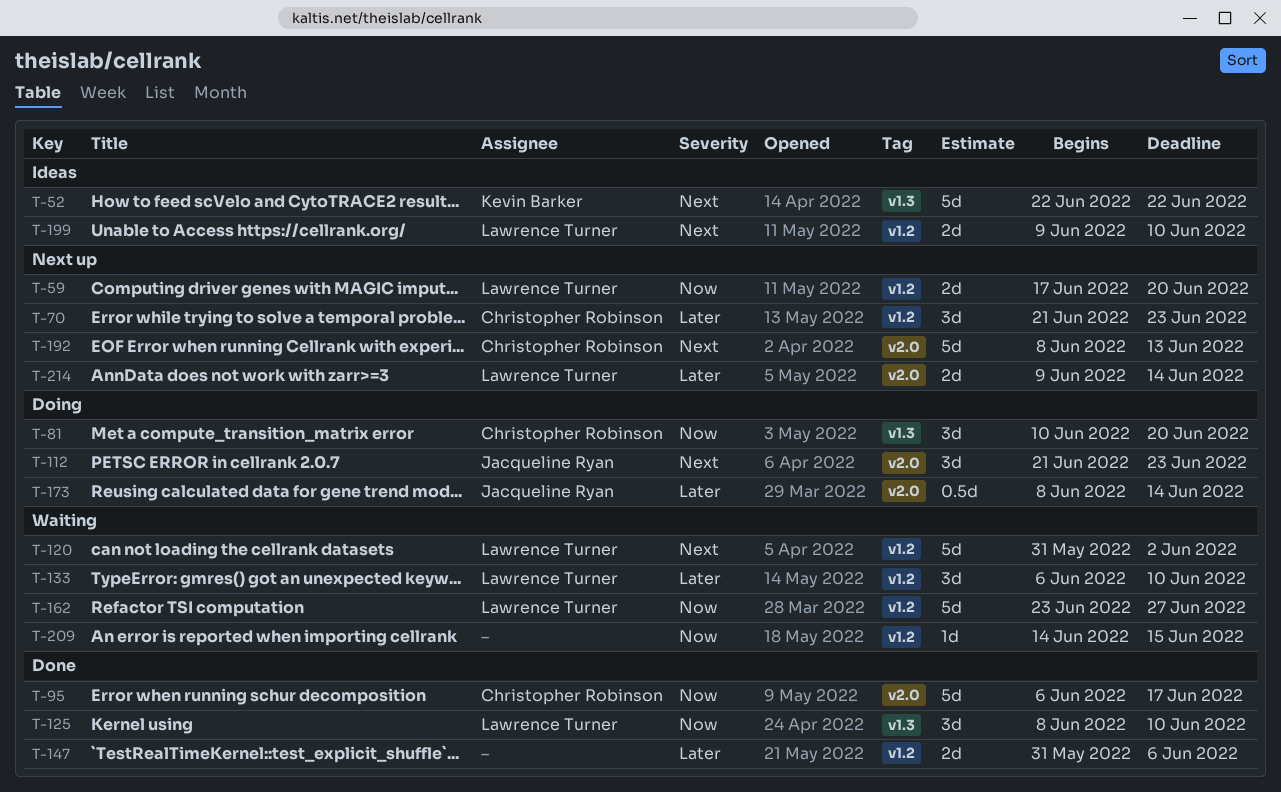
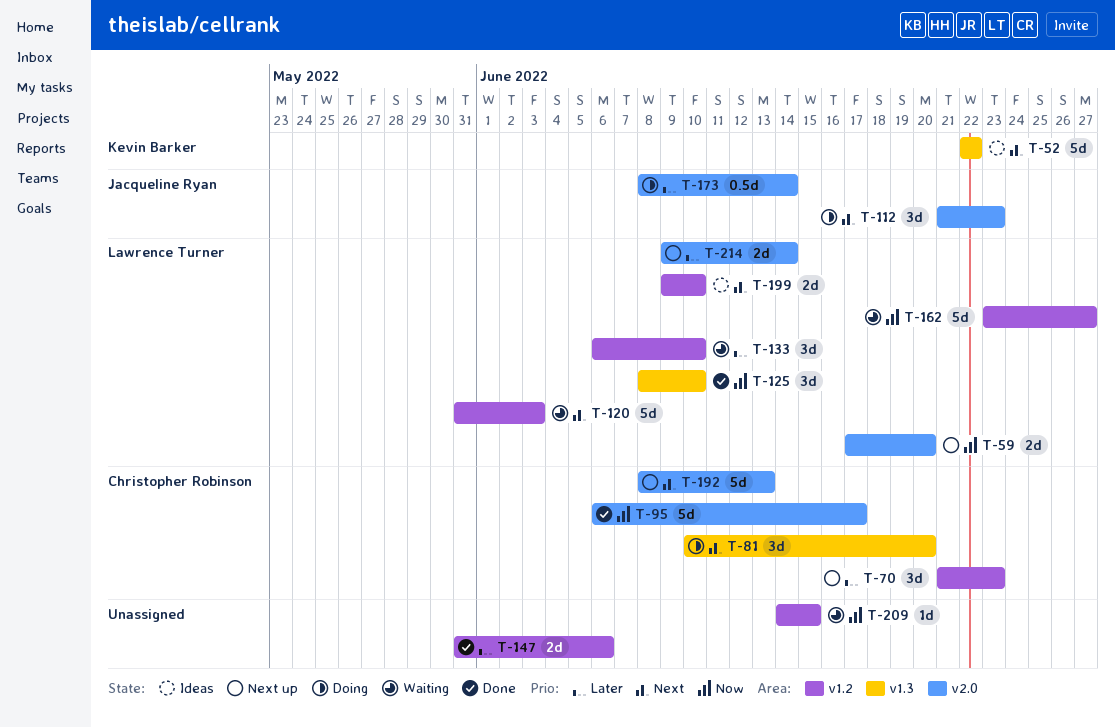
T-59, label: v1.2 -> v2.0
T-81, priority: Now -> Next
T-120, due: Jun 2 -> Jun 3

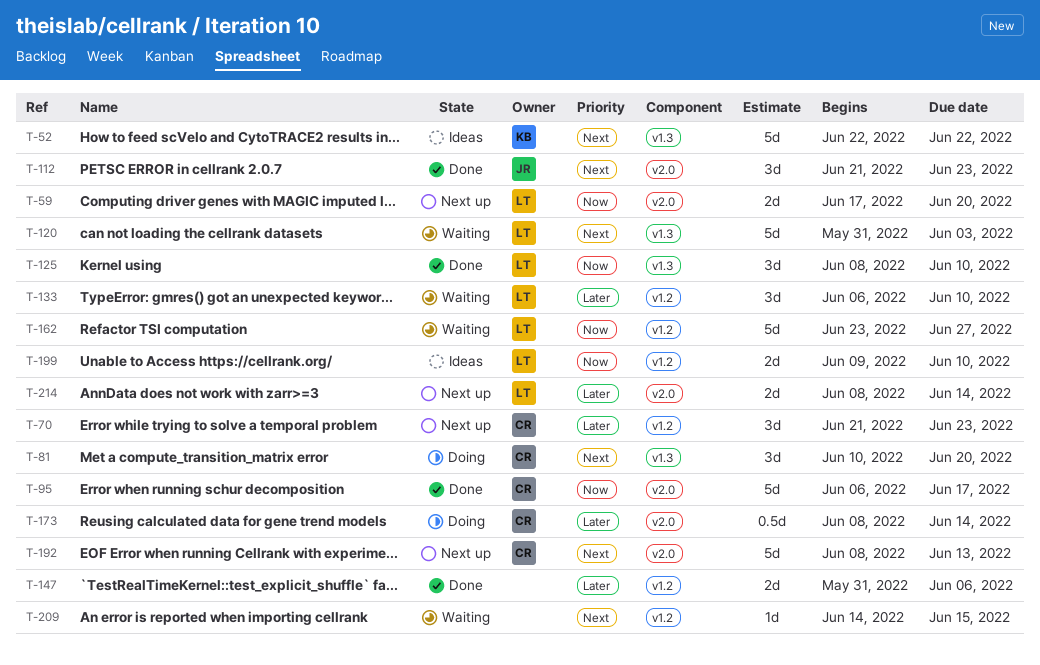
T-112, status: Doing -> Done
T-120, label: v1.2 -> v1.3
T-173, owner: Jacqueline Ryan -> Christopher Robinson
T-199, priority: Next -> Now
T-209, priority: Now -> Next
T-214, start: Jun 9 -> Jun 8

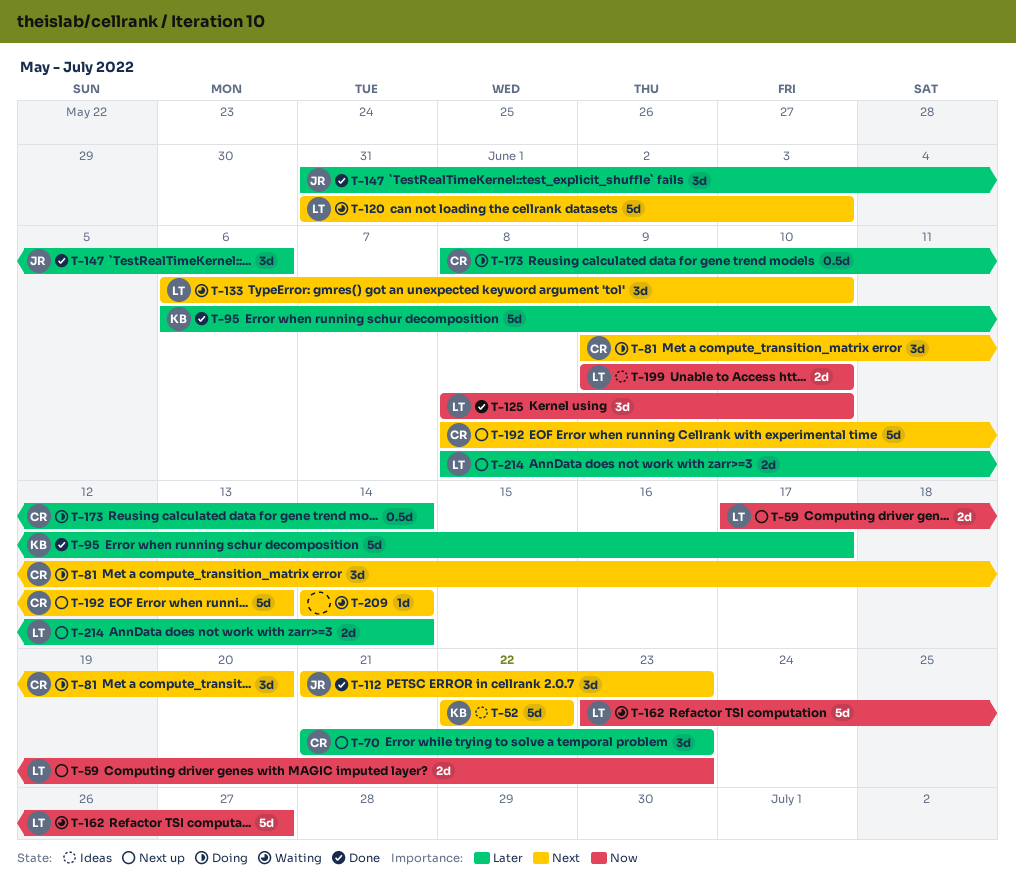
T-59, due: Jun 20 -> Jun 23
T-81, start: Jun 10 -> Jun 9
T-95, owner: CR -> KB
T-95, priority: Now -> Later
T-133, priority: Later -> Next
T-147, owner: none -> JR
T-147, estimate: 2d -> 3d
T-209, due: Jun 15 -> Jun 14

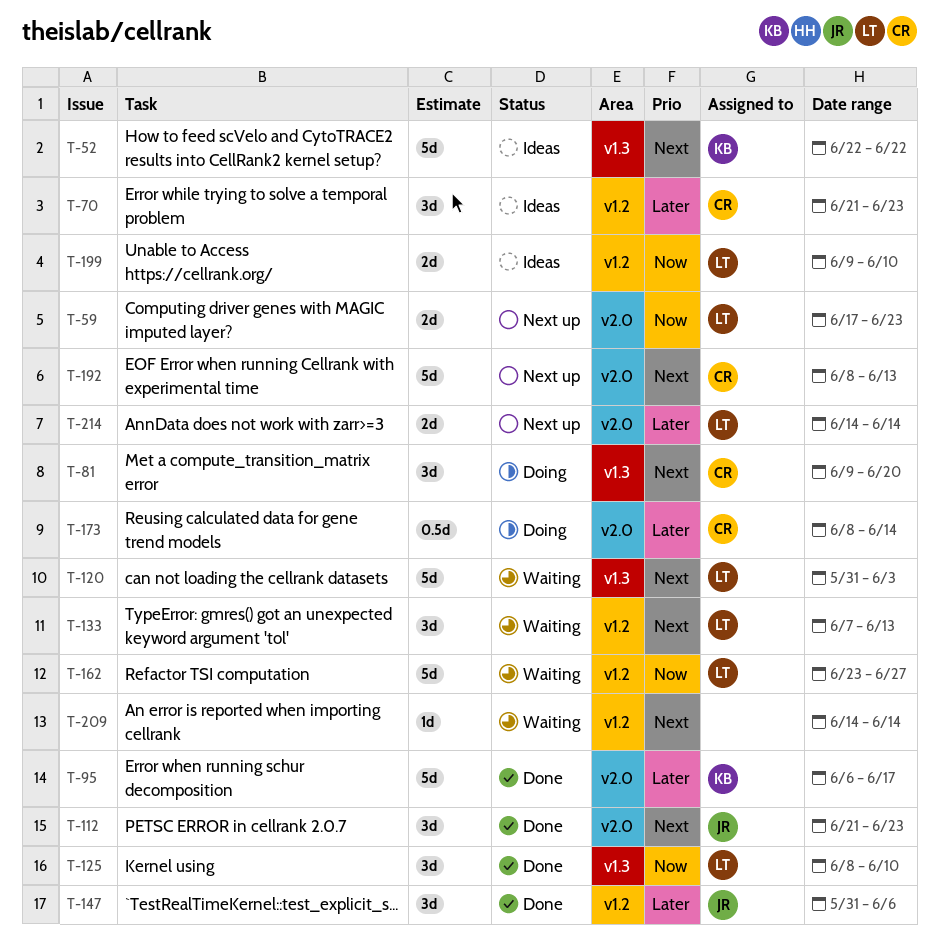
T-70, status: Next up -> Ideas
T-133, start: Jun 6 -> Jun 7
T-133, due: Jun 10 -> Jun 13
T-214, start: Jun 8 -> Jun 14

